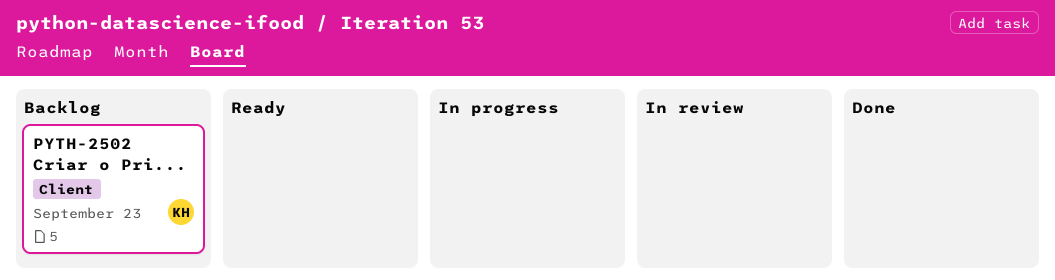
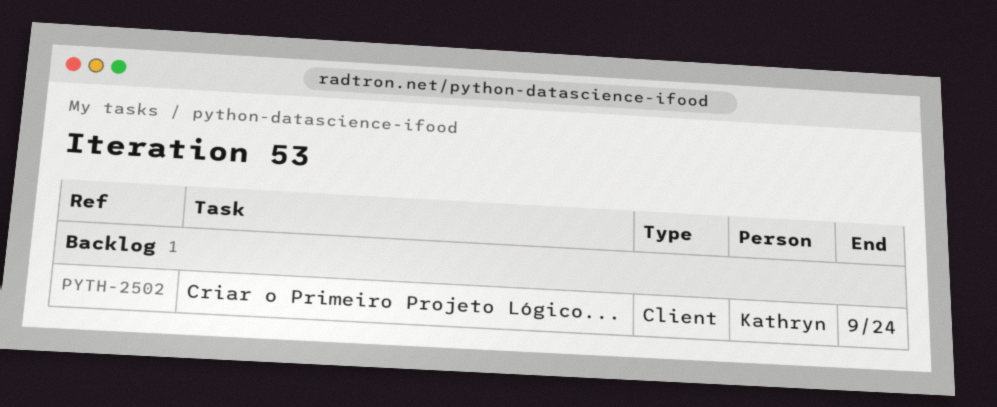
PYTH-2502, due: Sep 23 -> Sep 24

